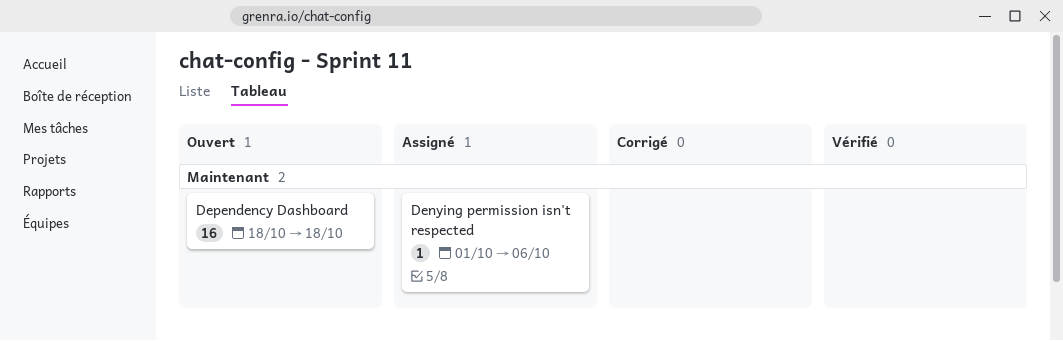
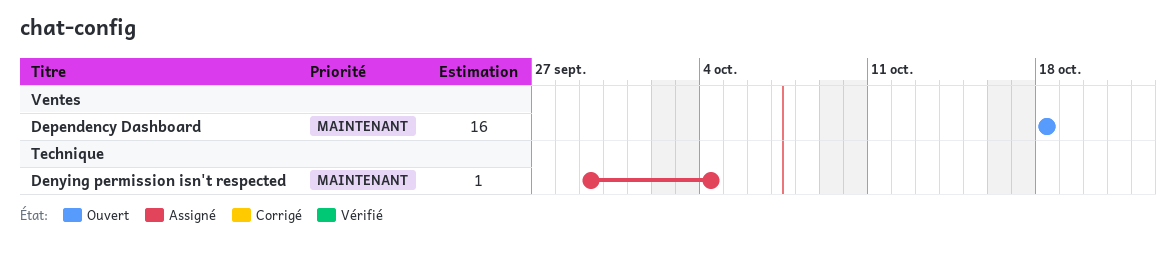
Denying permission isn't respected, start: Oct 1 -> Sep 29
Denying permission isn't respected, due: Oct 6 -> Oct 4

